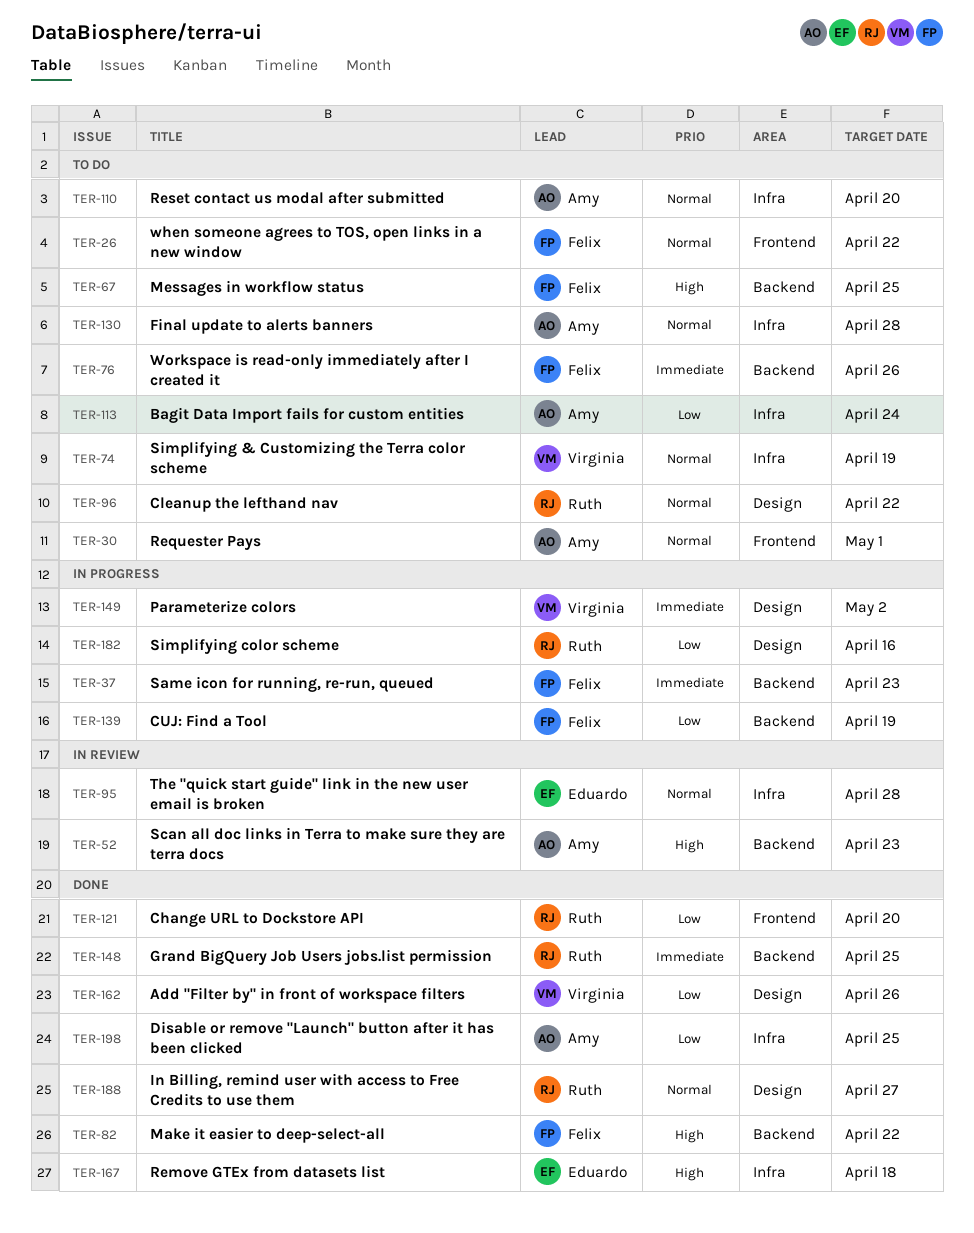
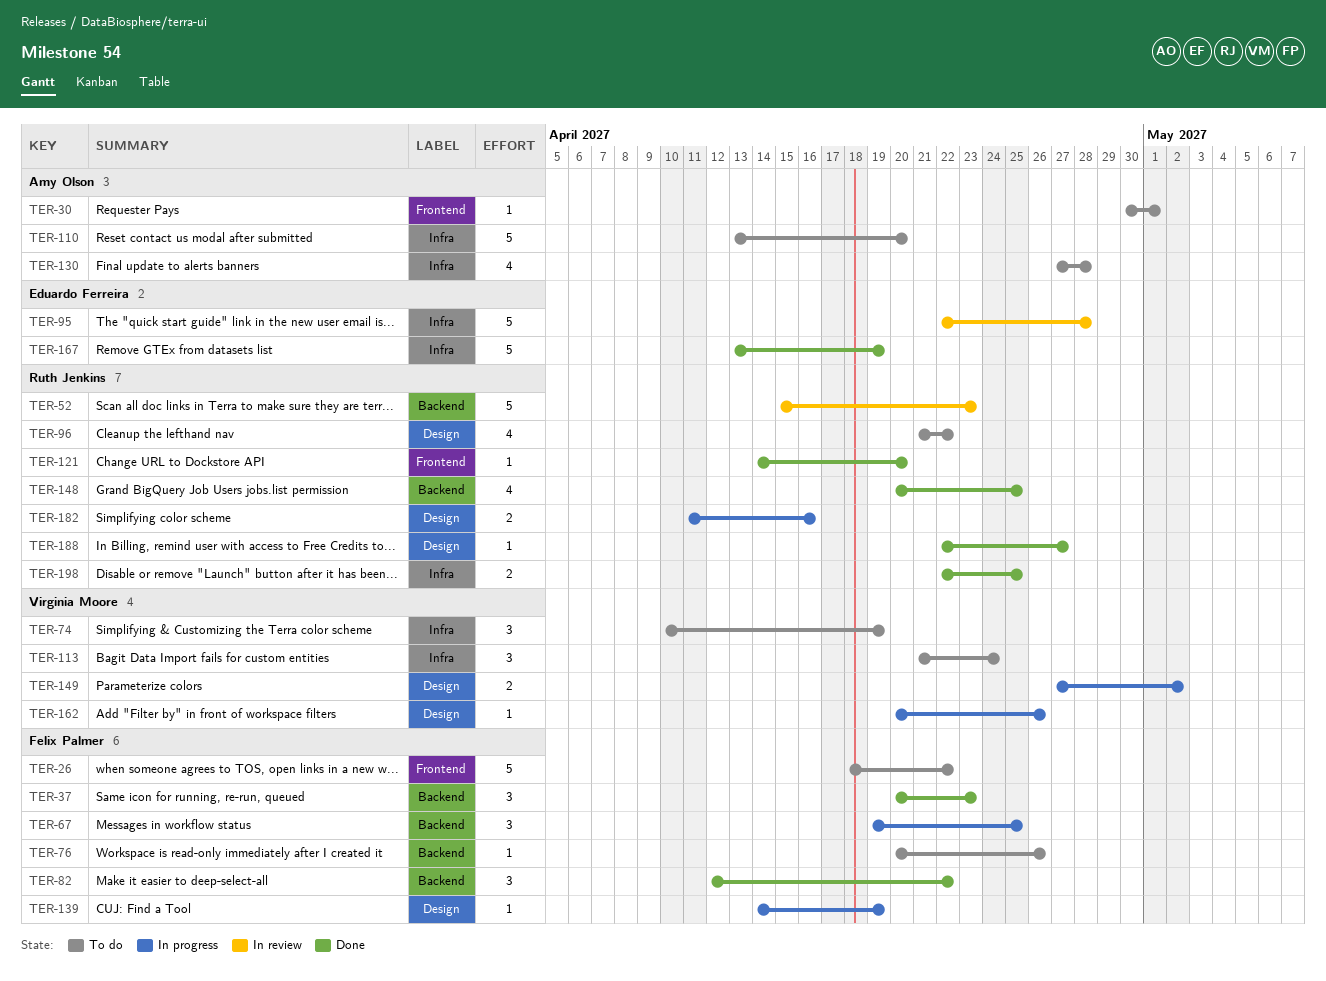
TER-37, status: In progress -> Done
TER-52, owner: Amy Olson -> Ruth Jenkins
TER-67, status: To do -> In progress
TER-113, owner: Amy Olson -> Virginia Moore
TER-139, label: Backend -> Design
TER-162, status: Done -> In progress
TER-167, due: Apr 18 -> Apr 19
TER-198, owner: Amy Olson -> Ruth Jenkins

